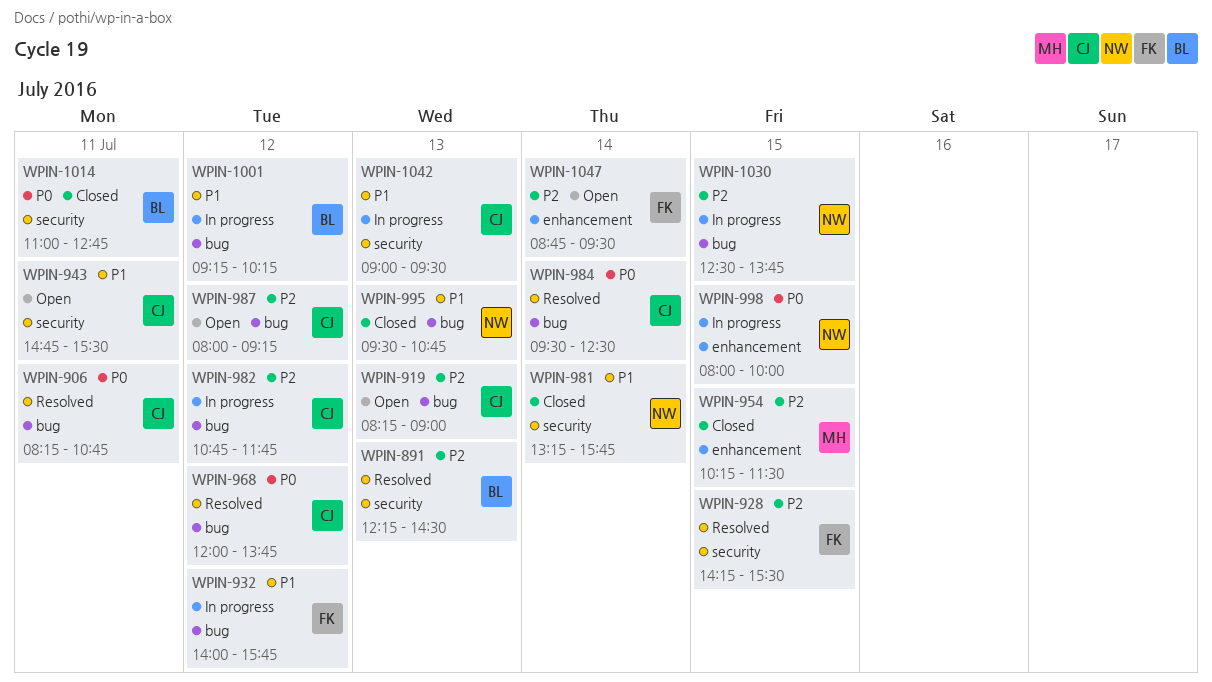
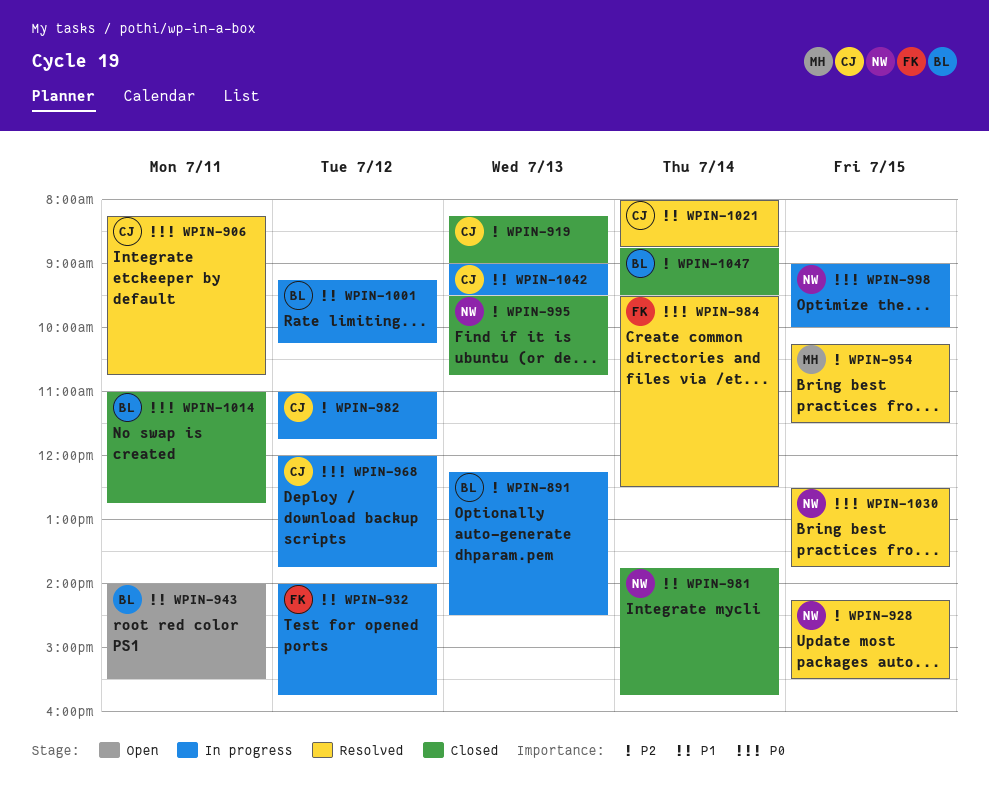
WPIN-891, status: Resolved -> In progress
WPIN-919, status: Open -> Closed
WPIN-928, owner: FK -> NW
WPIN-943, owner: CJ -> BL
WPIN-943, begins: 14:45 -> 14:00
WPIN-954, status: Closed -> Resolved
WPIN-968, status: Resolved -> In progress
WPIN-981, begins: 13:15 -> 13:45
WPIN-982, begins: 10:45 -> 11:00
WPIN-984, owner: CJ -> FK
WPIN-987: present -> none
WPIN-995, priority: P1 -> P2
WPIN-998, begins: 08:00 -> 09:00
WPIN-1021: none -> present
WPIN-1030, status: In progress -> Resolved
WPIN-1030, priority: P2 -> P0
WPIN-1047, status: Open -> Closed
WPIN-1047, owner: FK -> BL

